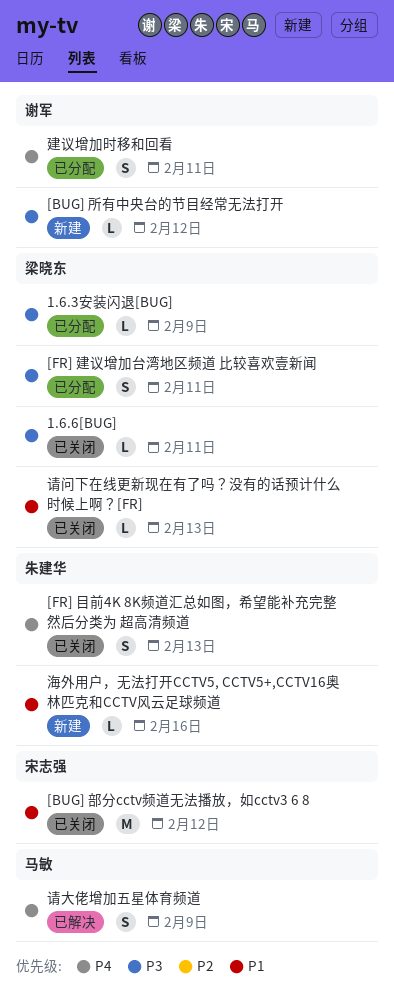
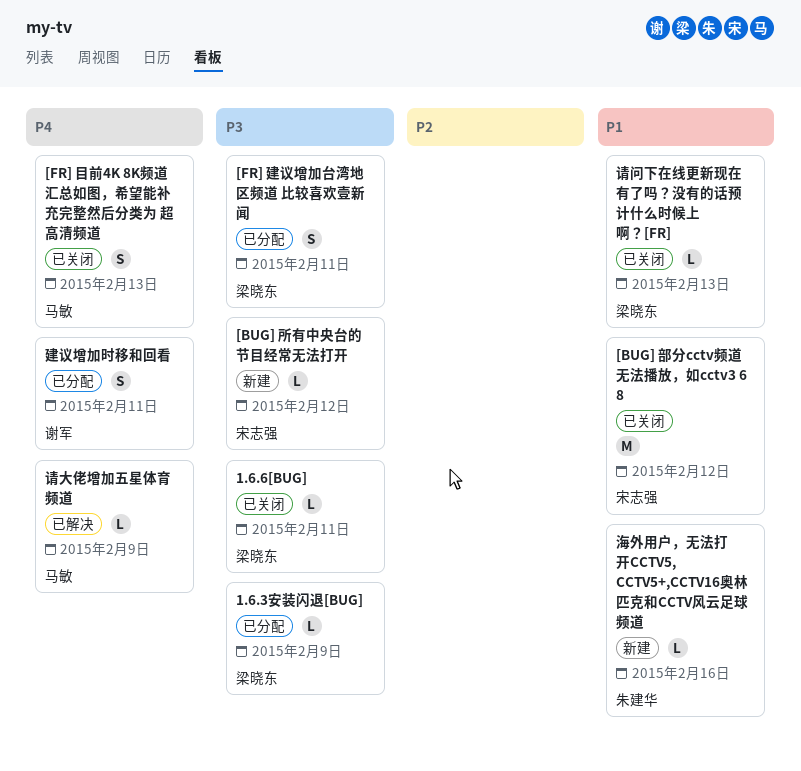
[BUG] 所有中央台的节目经常无法打开, owner: 谢军 -> 宋志强
[FR] 目前4K 8K频道汇总如图，希望能补充完整然后分类为 超高清频道, owner: 朱建华 -> 马敏
请大佬增加五星体育频道, estimate: S -> L

